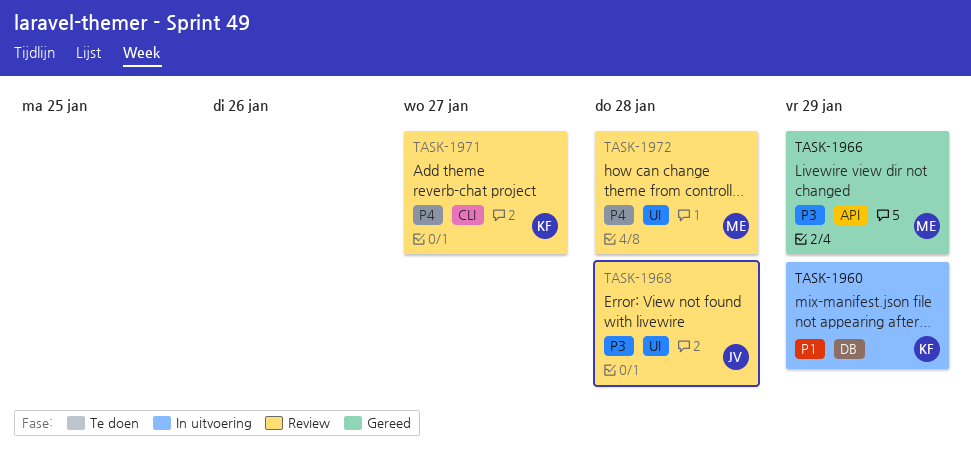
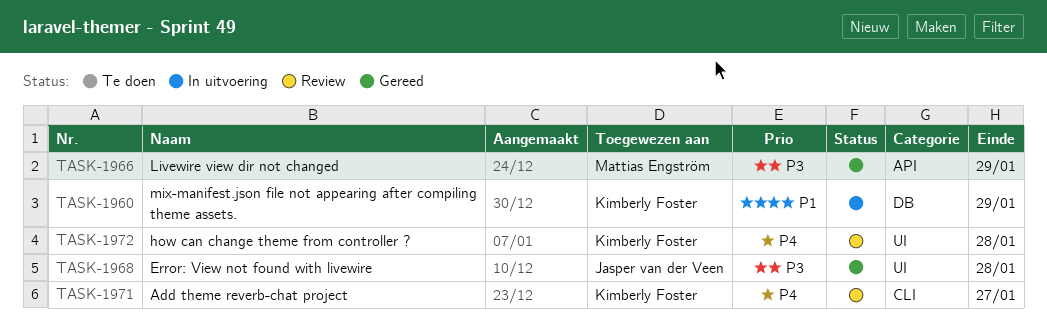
TASK-1968, status: Review -> Gereed
TASK-1972, owner: Mattias Engström -> Kimberly Foster

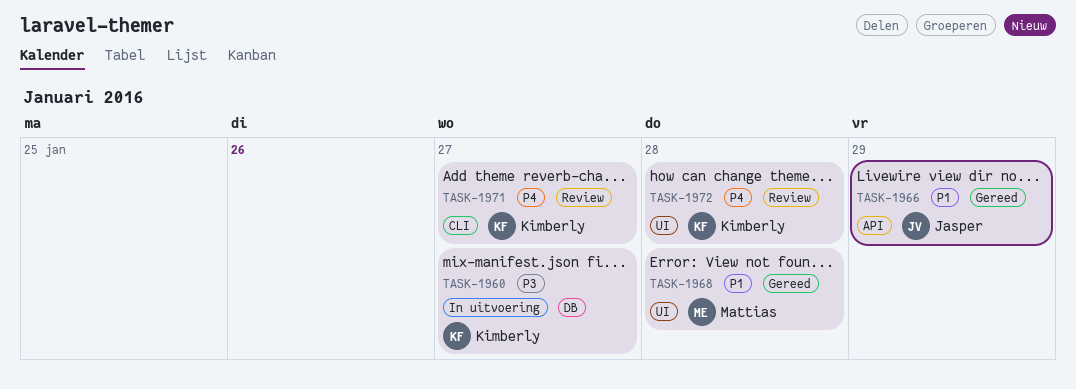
TASK-1960, priority: P1 -> P3
TASK-1960, due: Jan 29 -> Jan 27
TASK-1966, owner: Mattias Engström -> Jasper van der Veen
TASK-1966, priority: P3 -> P1
TASK-1968, owner: Jasper van der Veen -> Mattias Engström
TASK-1968, priority: P3 -> P1

